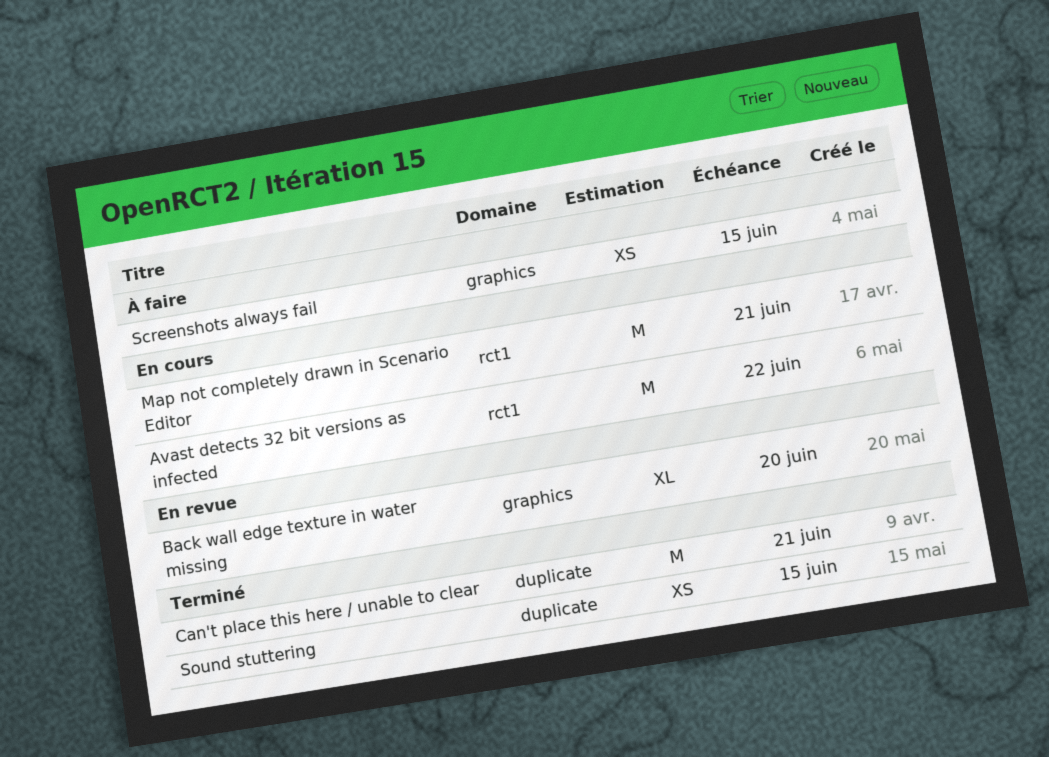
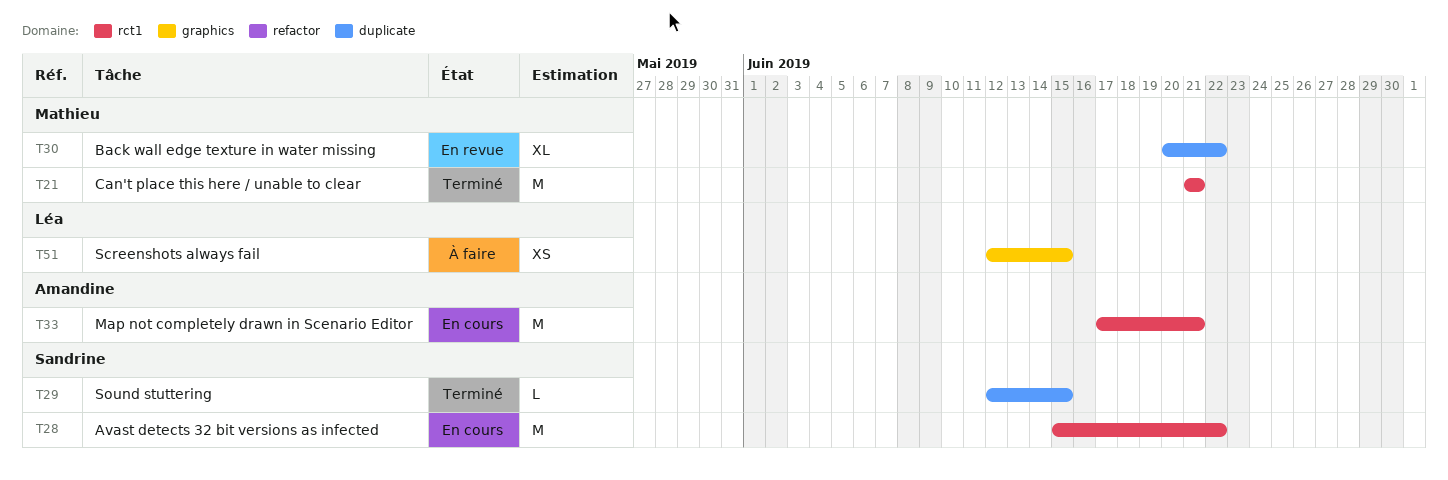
Back wall edge texture in water missing, label: graphics -> duplicate
Back wall edge texture in water missing, due: Jun 20 -> Jun 22
Can't place this here / unable to clear, label: duplicate -> rct1
Sound stuttering, estimate: XS -> L

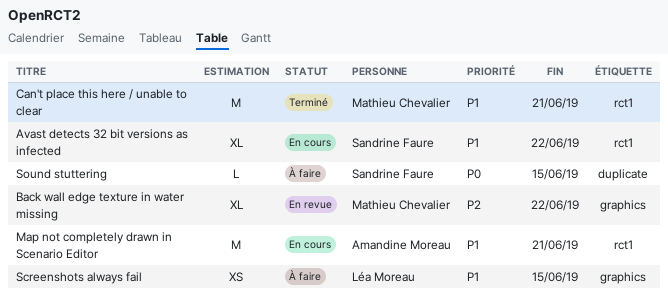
Avast detects 32 bit versions as infected, estimate: M -> XL
Back wall edge texture in water missing, label: duplicate -> graphics
Sound stuttering, status: Terminé -> À faire

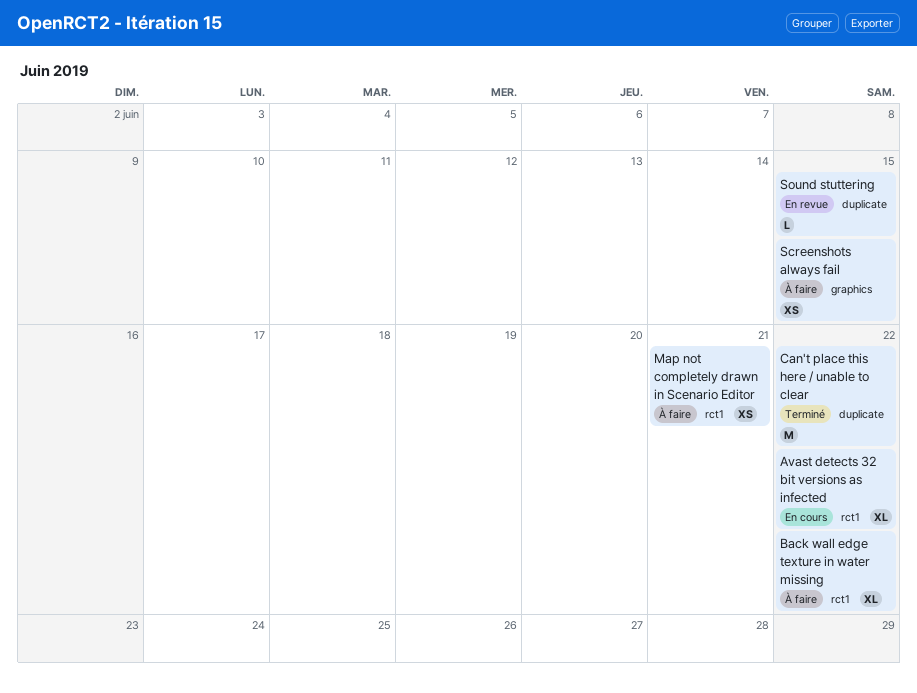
Back wall edge texture in water missing, status: En revue -> À faire
Back wall edge texture in water missing, label: graphics -> rct1
Can't place this here / unable to clear, label: rct1 -> duplicate
Can't place this here / unable to clear, due: Jun 21 -> Jun 22
Map not completely drawn in Scenario Editor, status: En cours -> À faire
Map not completely drawn in Scenario Editor, estimate: M -> XS
Sound stuttering, status: À faire -> En revue

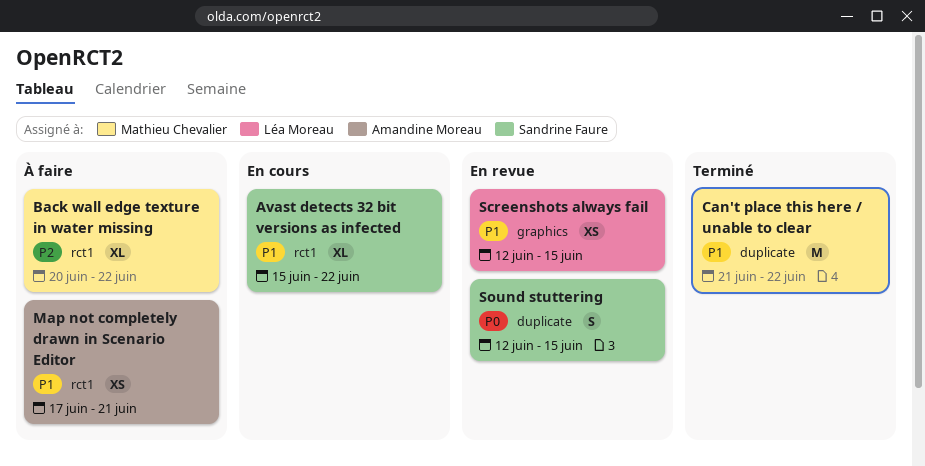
Screenshots always fail, status: À faire -> En revue
Sound stuttering, estimate: L -> S

